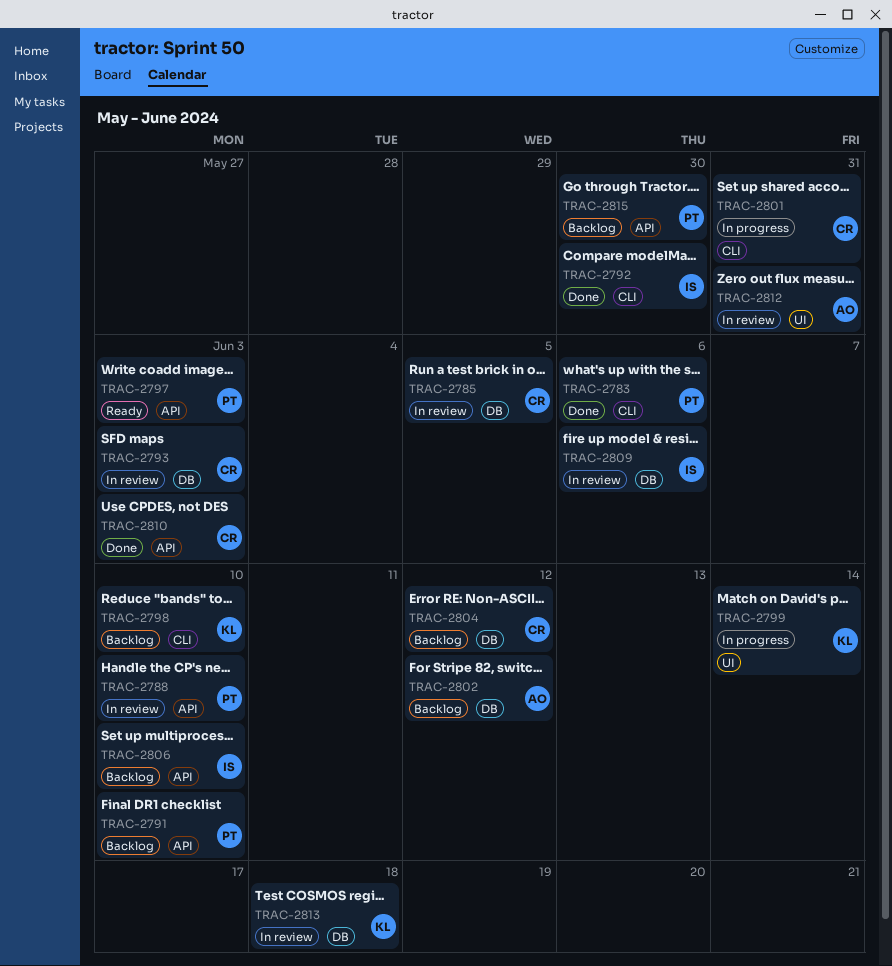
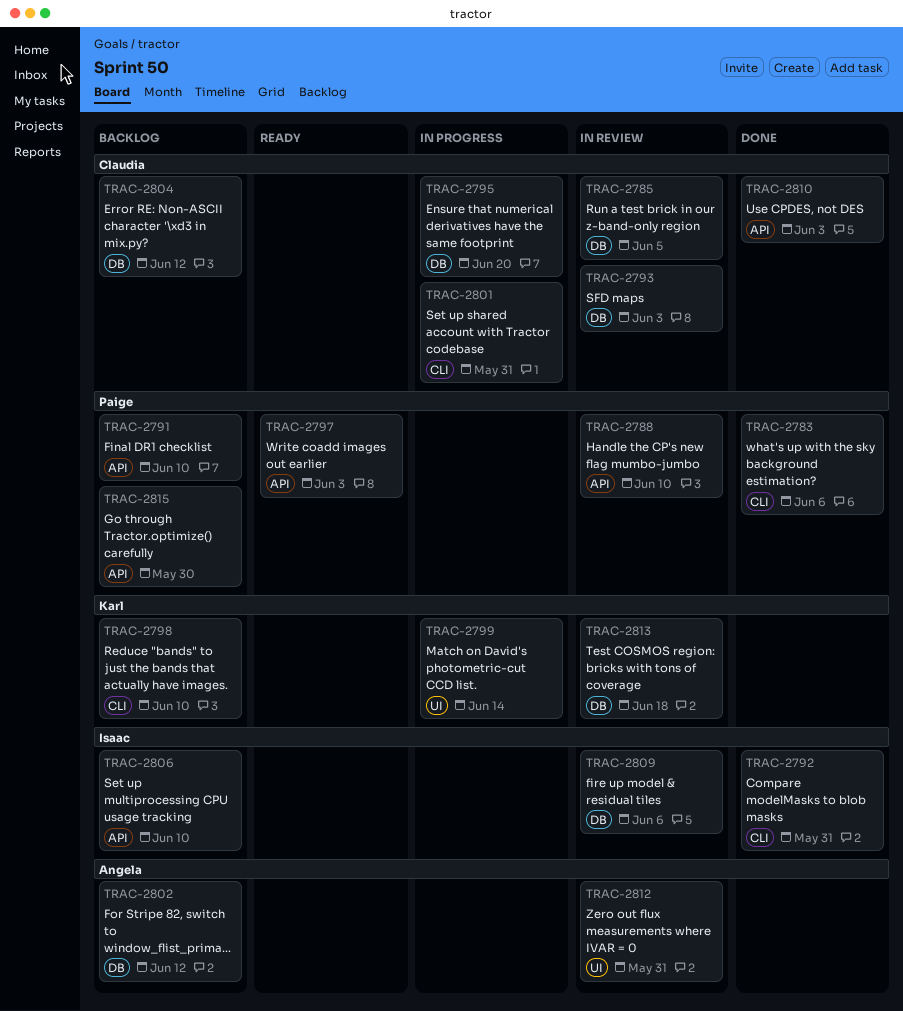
TRAC-2792, due: May 30 -> May 31
TRAC-2795: none -> present

